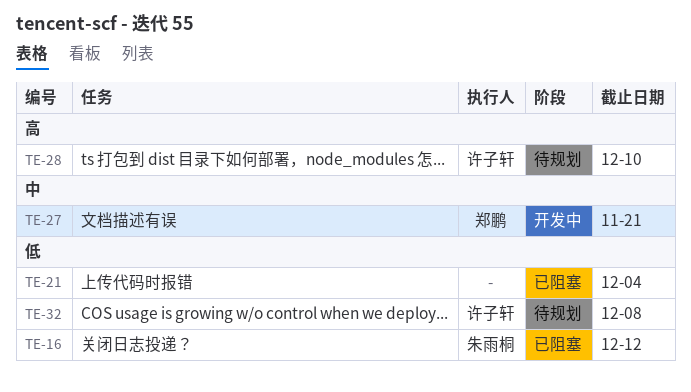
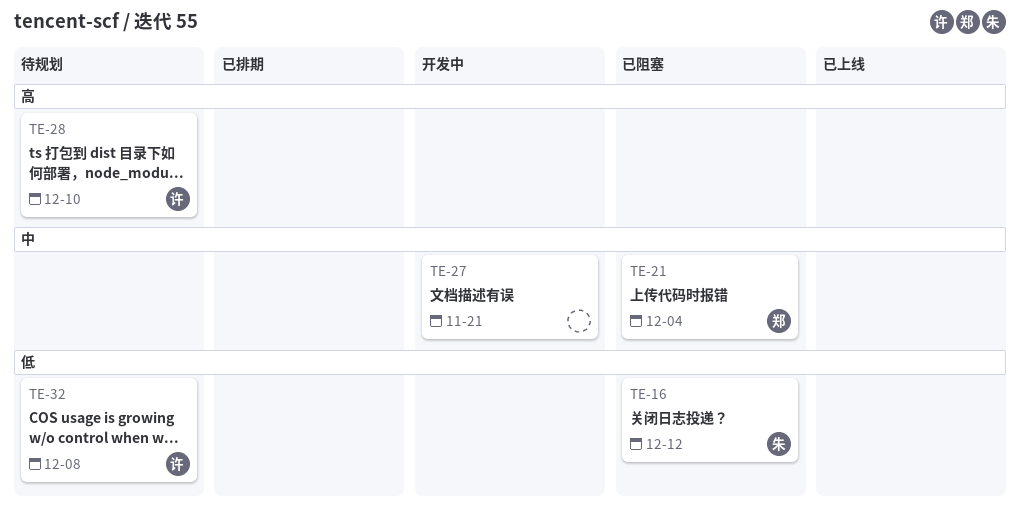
TE-21, owner: none -> 郑鹏
TE-21, priority: 低 -> 中
TE-27, owner: 郑鹏 -> none

